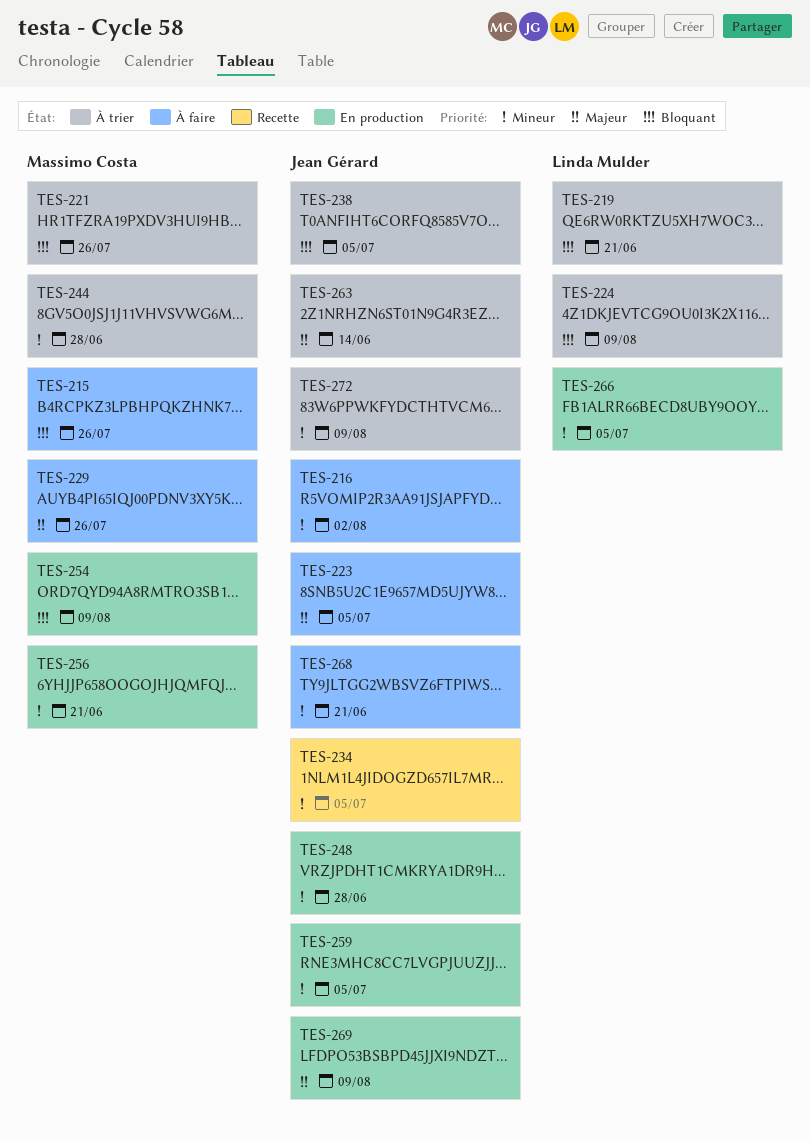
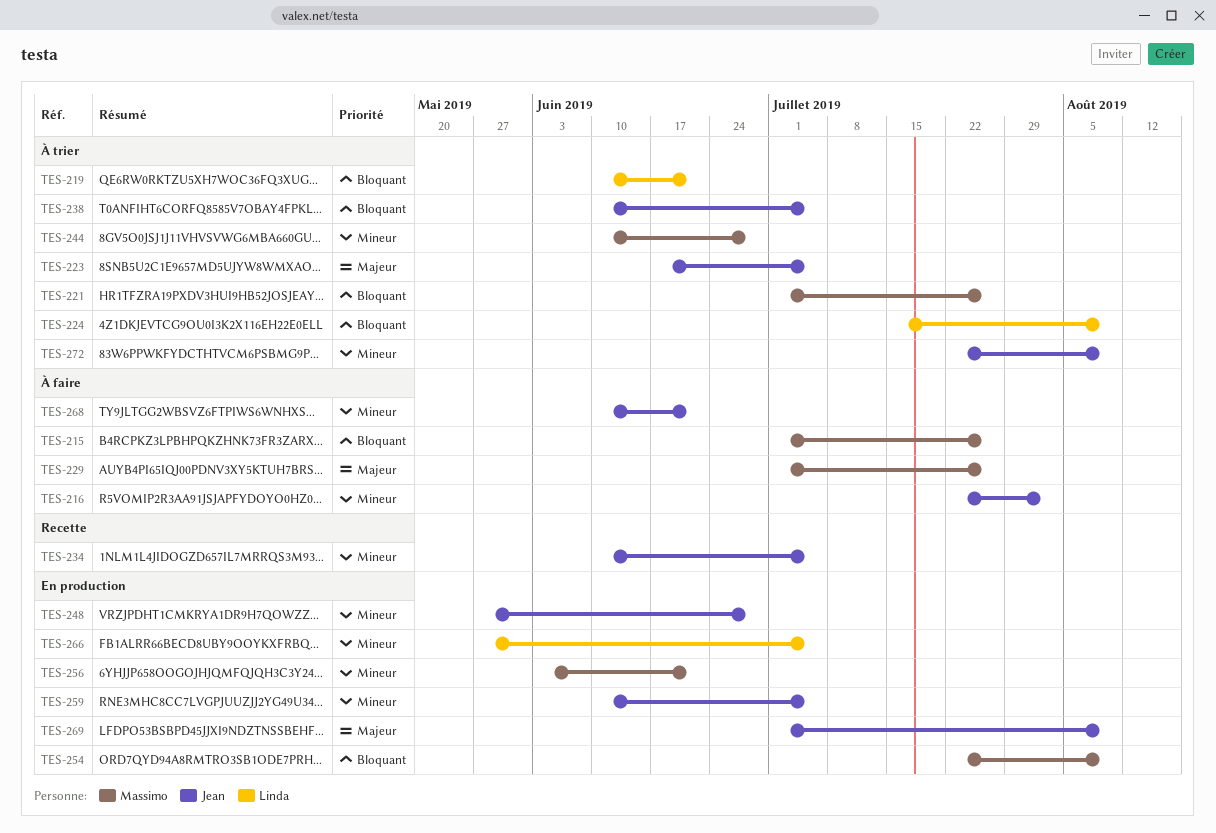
TES-223, status: À faire -> À trier
TES-263: present -> none

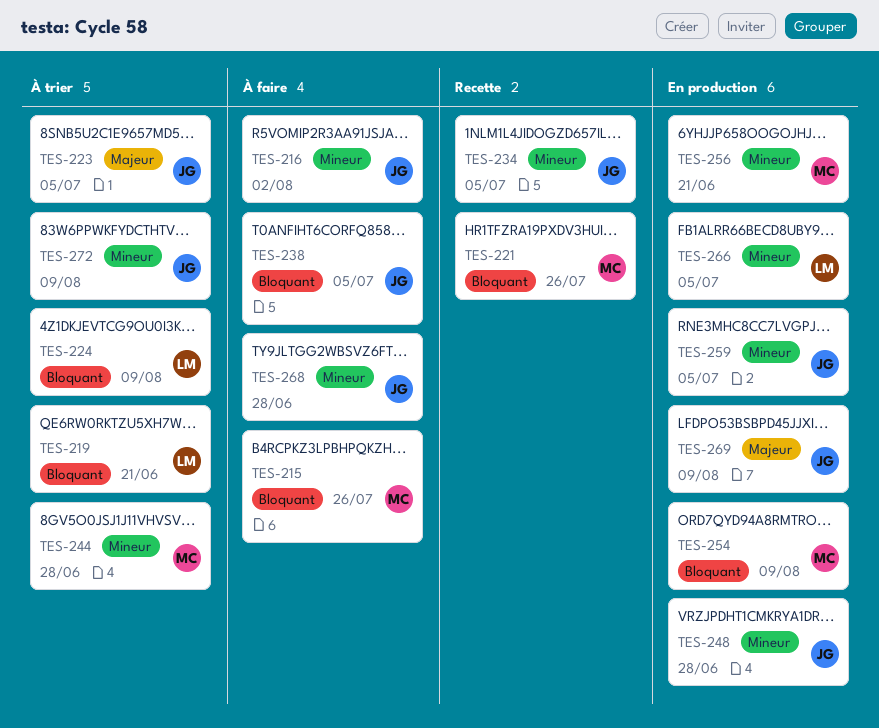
TES-221, status: À trier -> Recette
TES-229: present -> none
TES-238, status: À trier -> À faire
TES-268, due: Jun 21 -> Jun 28

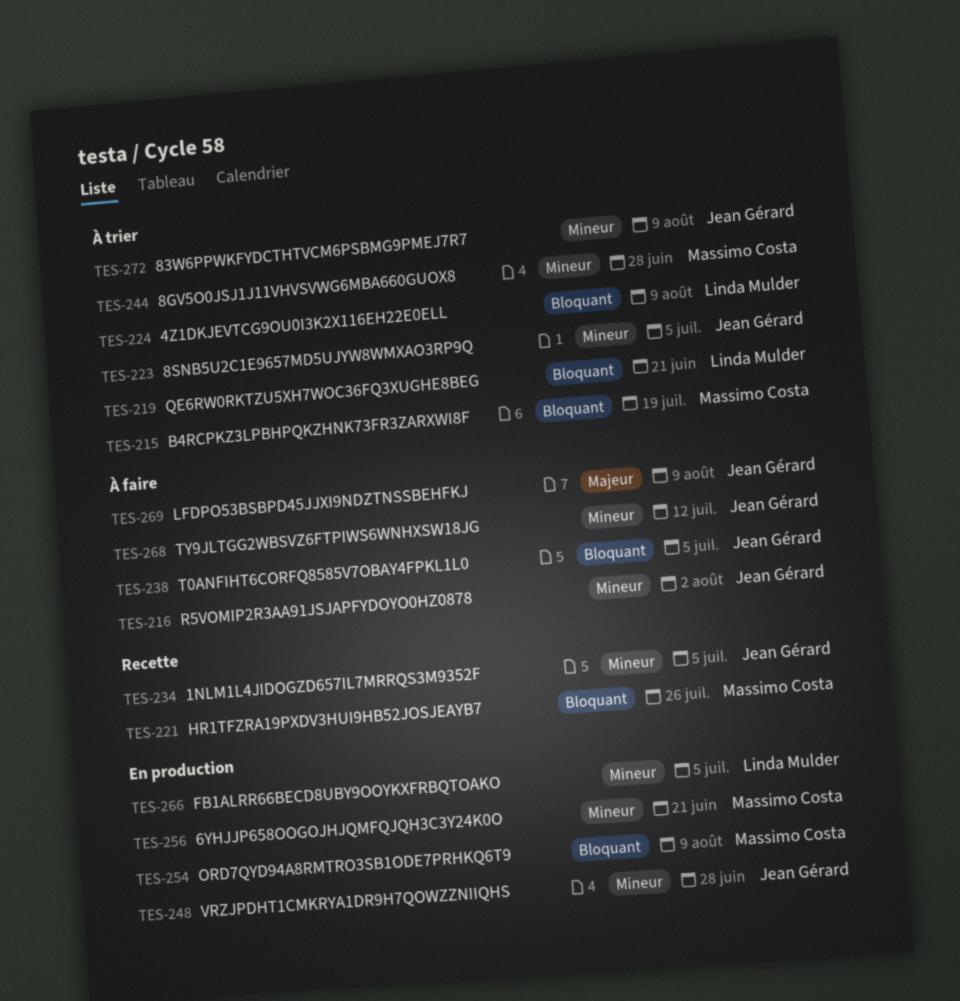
TES-215, status: À faire -> À trier
TES-215, due: Jul 26 -> Jul 19
TES-223, priority: Majeur -> Mineur
TES-259: present -> none
TES-268, due: Jun 28 -> Jul 12
TES-269, status: En production -> À faire

